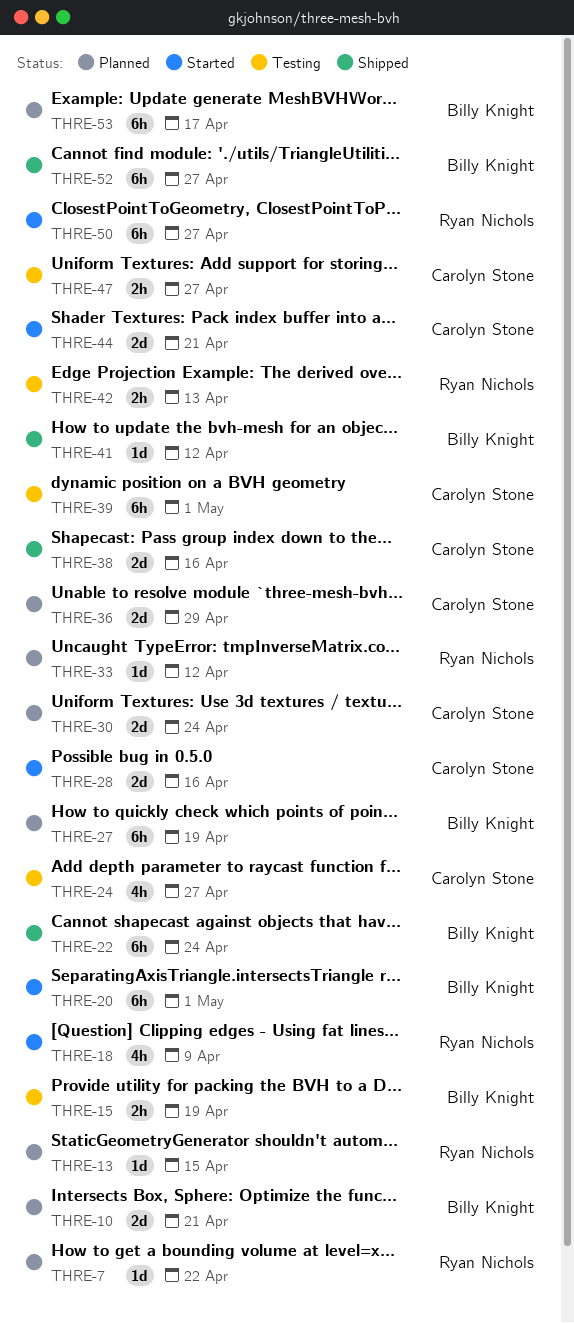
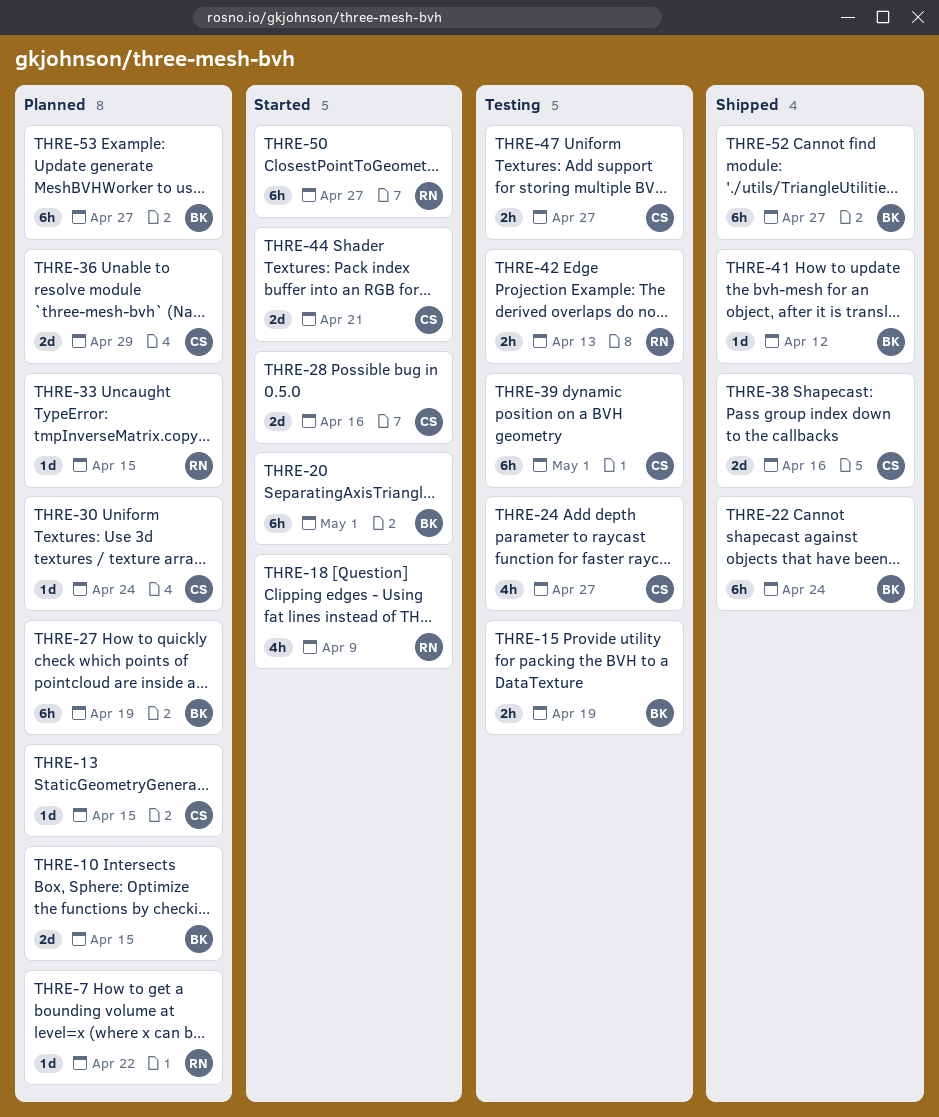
THRE-10, due: Apr 21 -> Apr 15
THRE-13, owner: Ryan Nichols -> Carolyn Stone
THRE-30, estimate: 2d -> 1d
THRE-33, due: Apr 12 -> Apr 15
THRE-53, due: Apr 17 -> Apr 27

